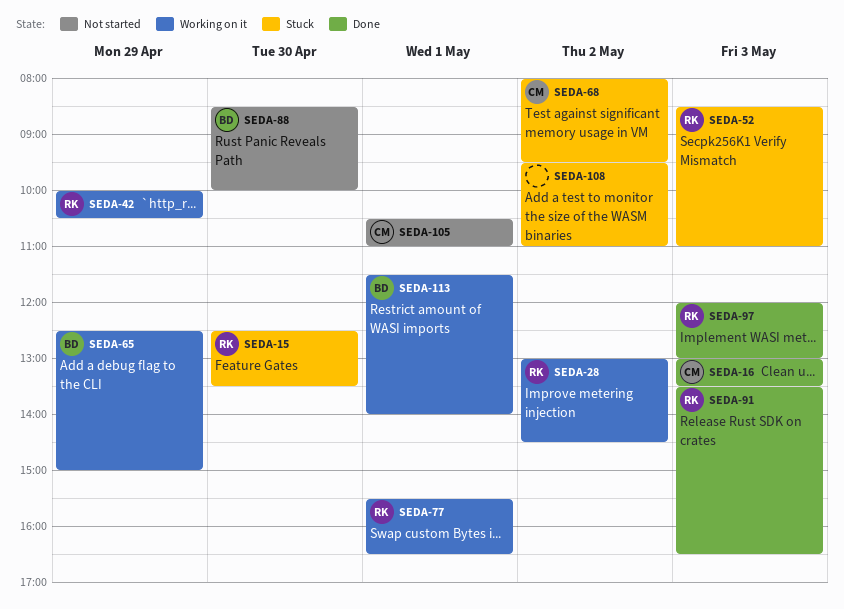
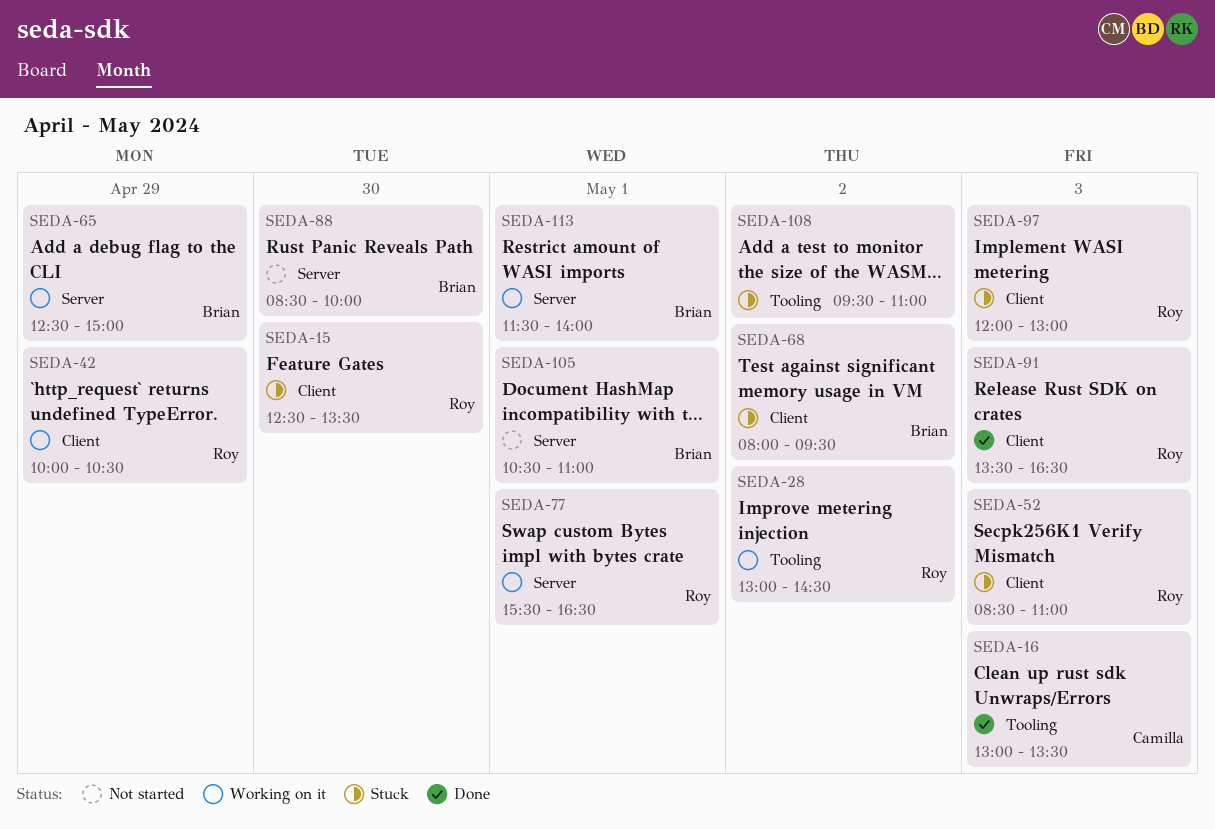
SEDA-68, owner: Camilla -> Brian
SEDA-97, status: Done -> Stuck
SEDA-105, owner: Camilla -> Brian

